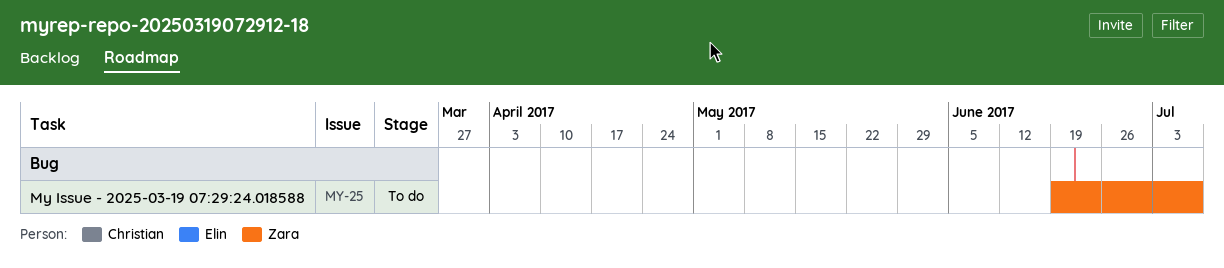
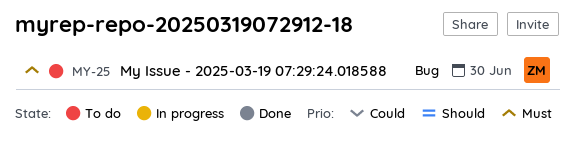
MY-25, due: Jul 7 -> Jun 30

